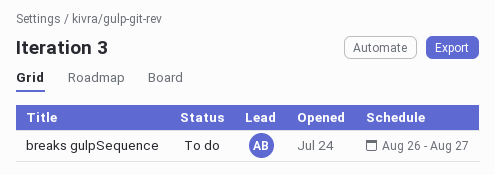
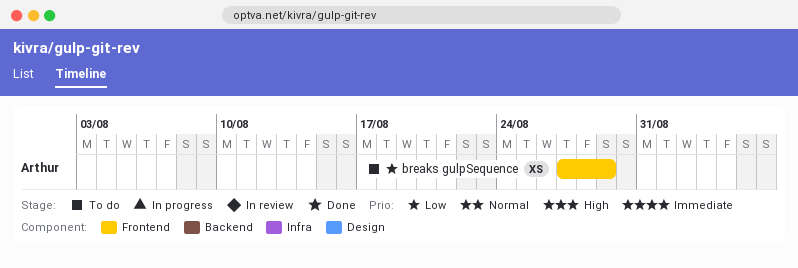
breaks gulpSequence, start: Aug 26 -> Aug 27
breaks gulpSequence, due: Aug 27 -> Aug 29

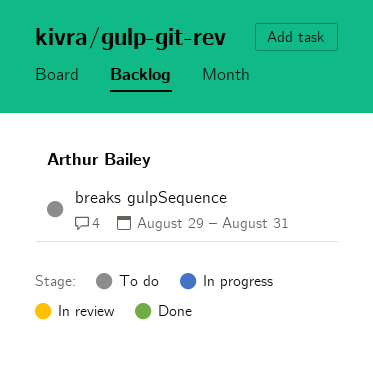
breaks gulpSequence, start: Aug 27 -> Aug 29
breaks gulpSequence, due: Aug 29 -> Aug 31

